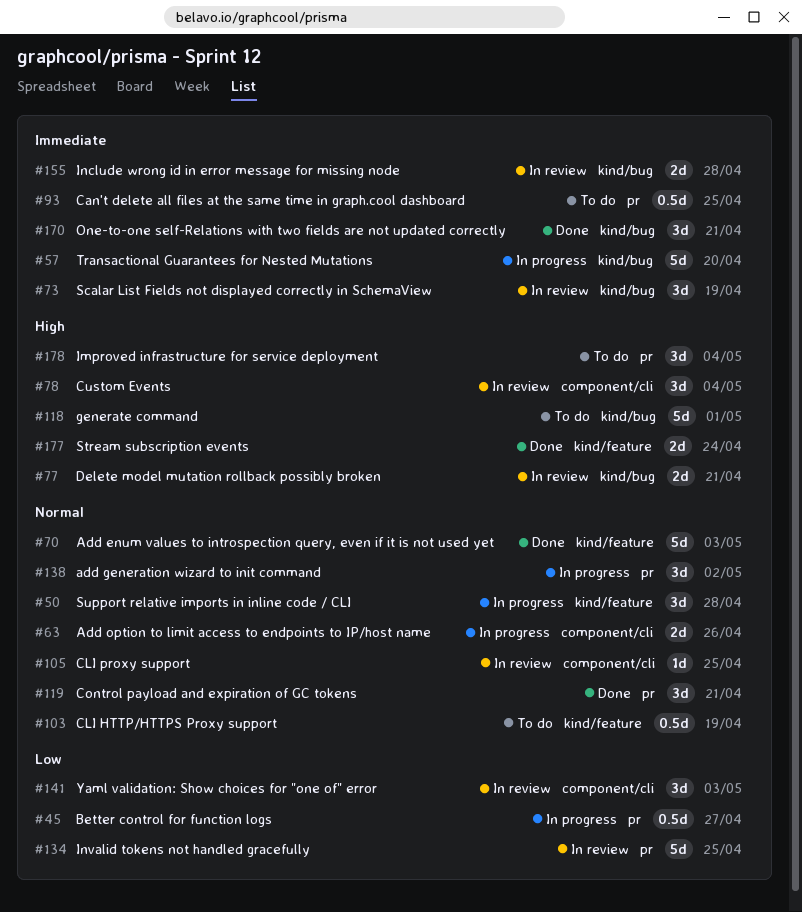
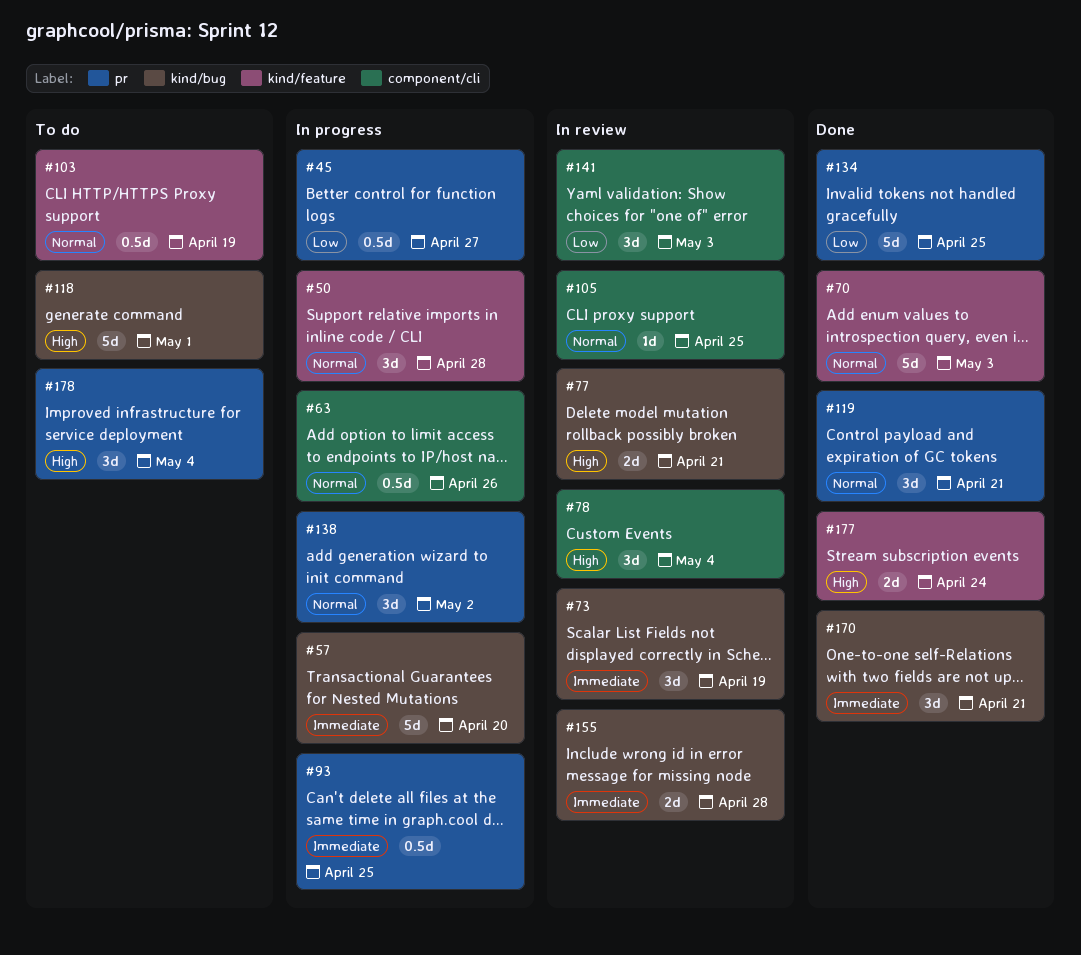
#63, estimate: 2d -> 0.5d
#93, status: To do -> In progress
#134, status: In review -> Done

